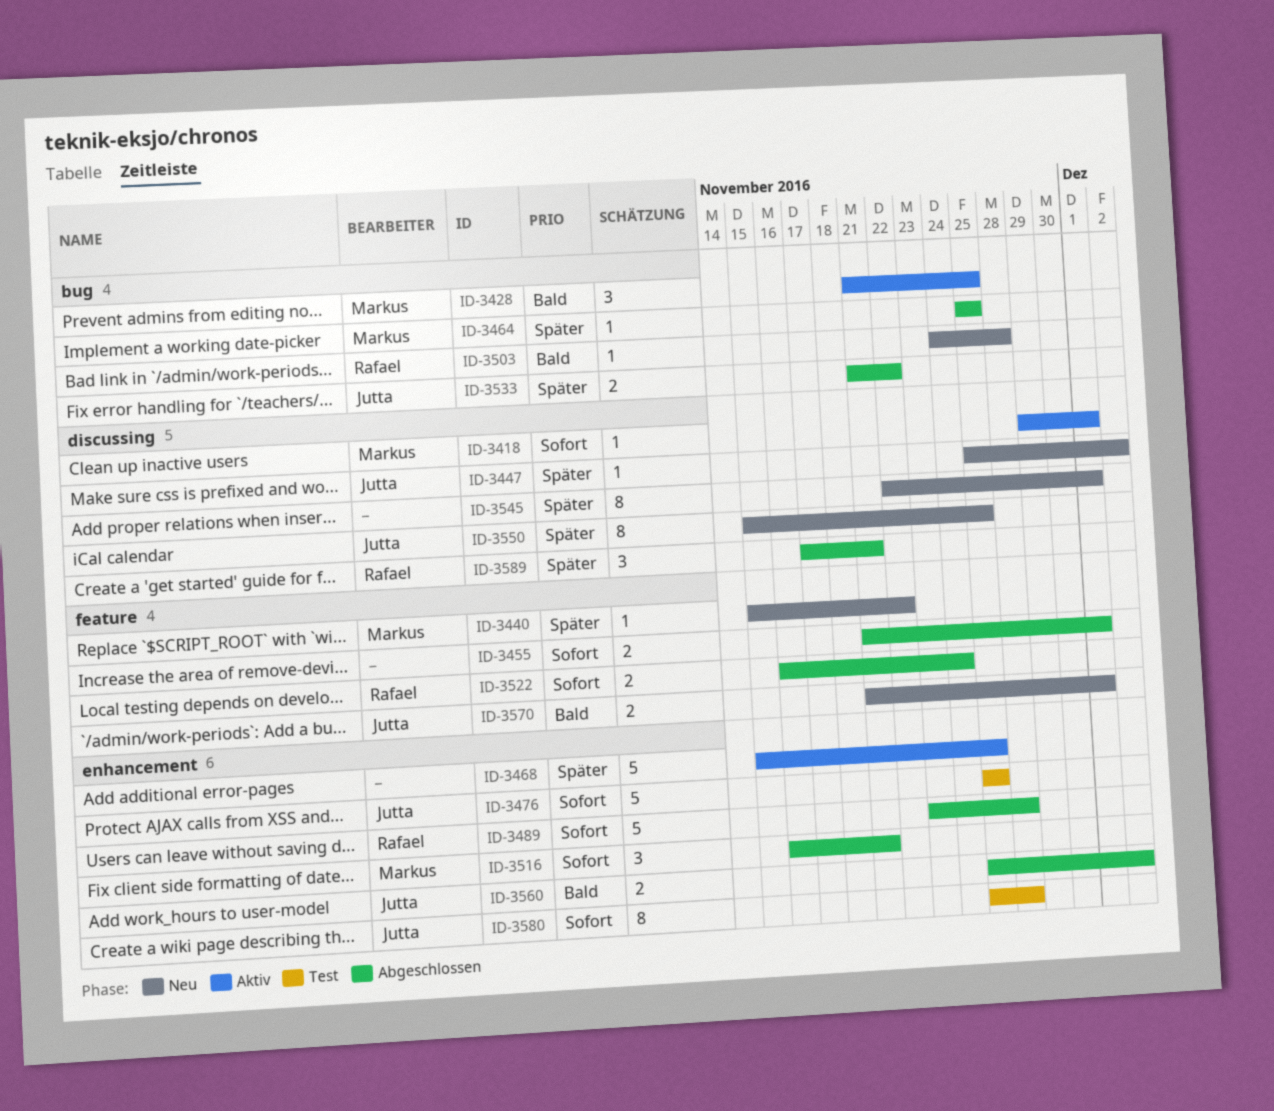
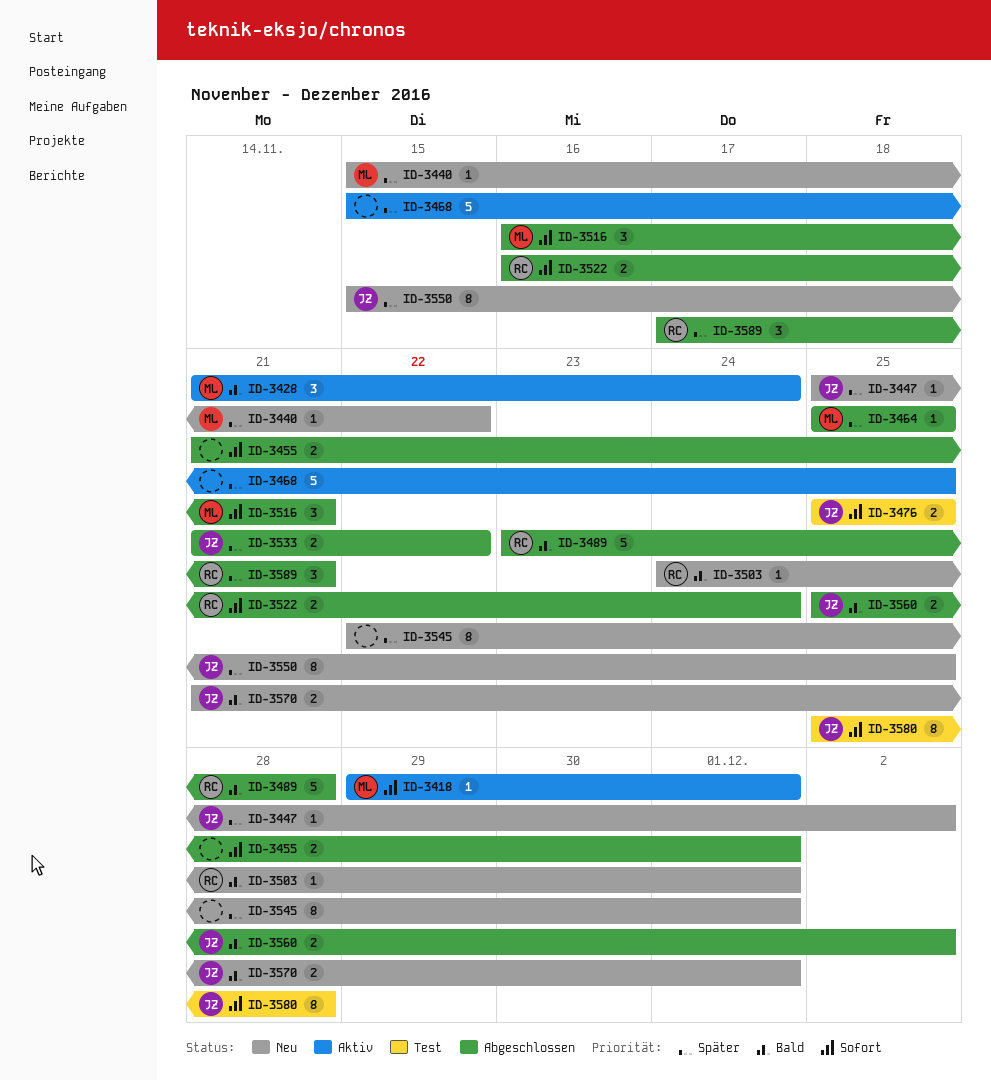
ID-3428, due: Nov 25 -> Nov 24
ID-3476, estimate: 5 -> 2
ID-3489, priority: Sofort -> Bald
ID-3503, due: Nov 28 -> Dec 1

